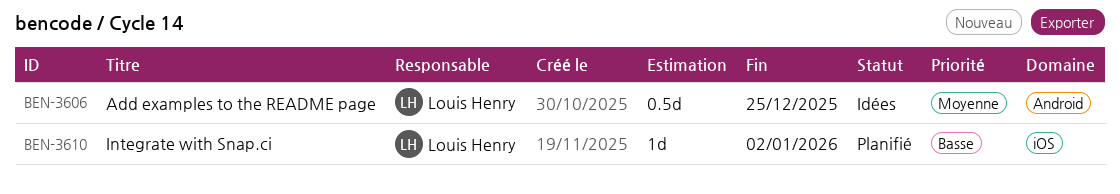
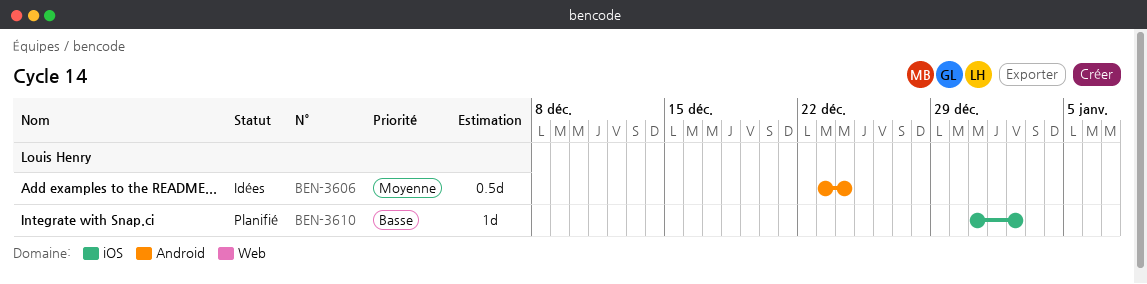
BEN-3606, due: Dec 25 -> Dec 24

